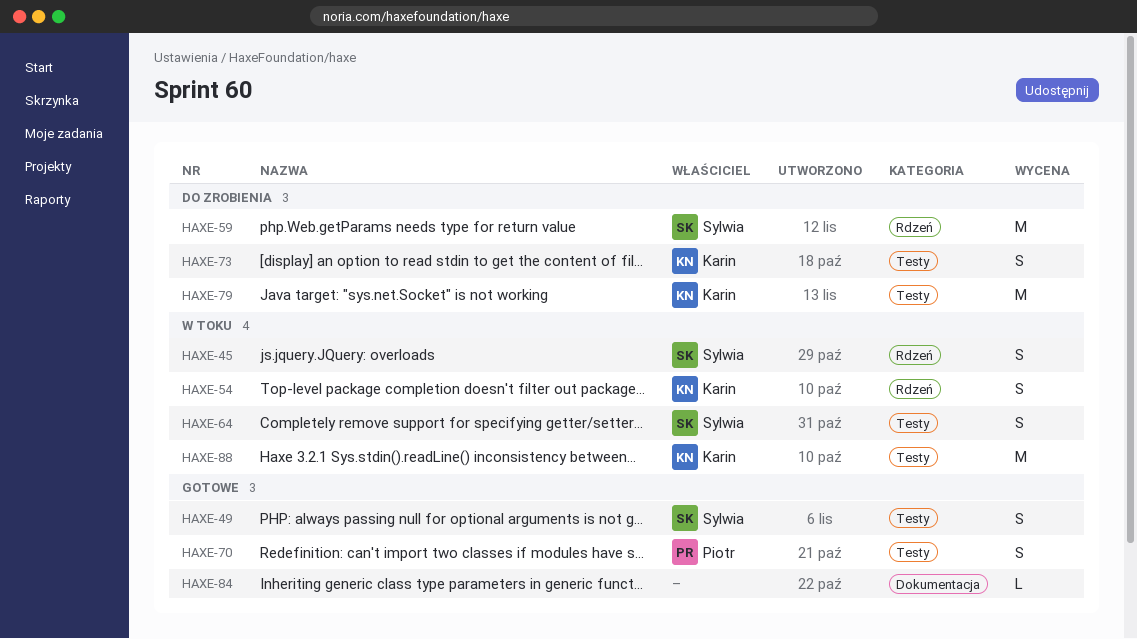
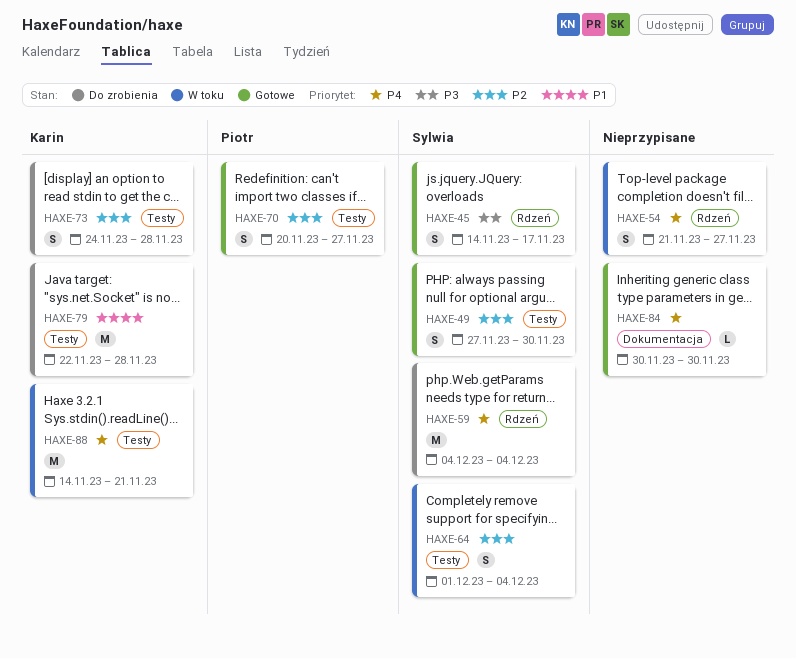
HAXE-45, status: W toku -> Gotowe
HAXE-54, owner: Karin -> none

